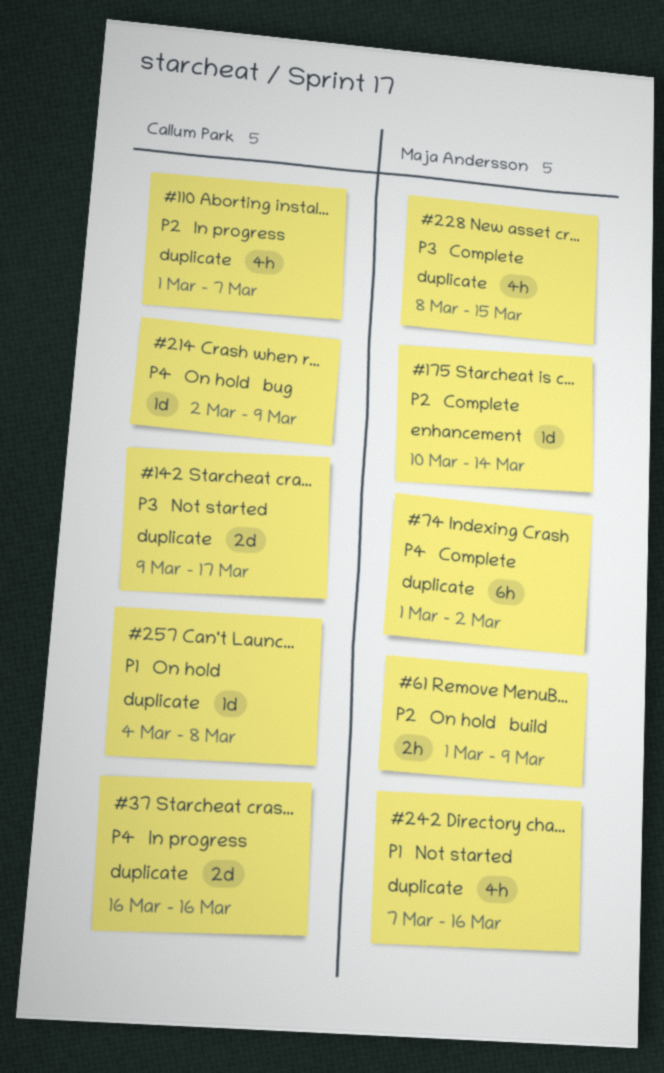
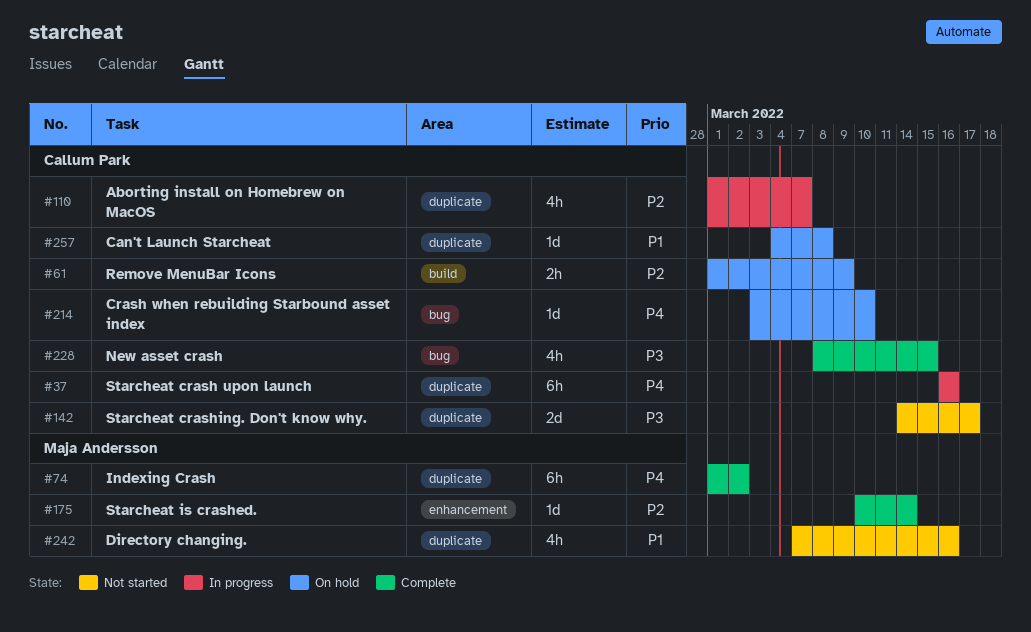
#37, estimate: 2d -> 6h
#61, owner: Maja Andersson -> Callum Park
#142, start: Mar 9 -> Mar 14
#214, start: Mar 2 -> Mar 3
#214, due: Mar 9 -> Mar 10
#228, owner: Maja Andersson -> Callum Park
#228, label: duplicate -> bug

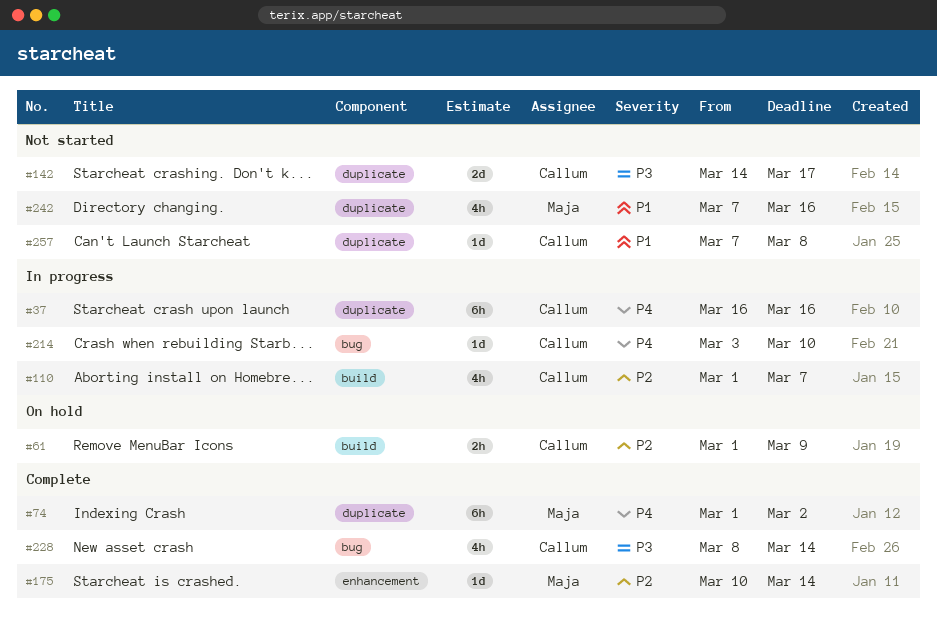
#110, label: duplicate -> build
#214, status: On hold -> In progress
#228, due: Mar 15 -> Mar 14
#257, status: On hold -> Not started
#257, start: Mar 4 -> Mar 7

